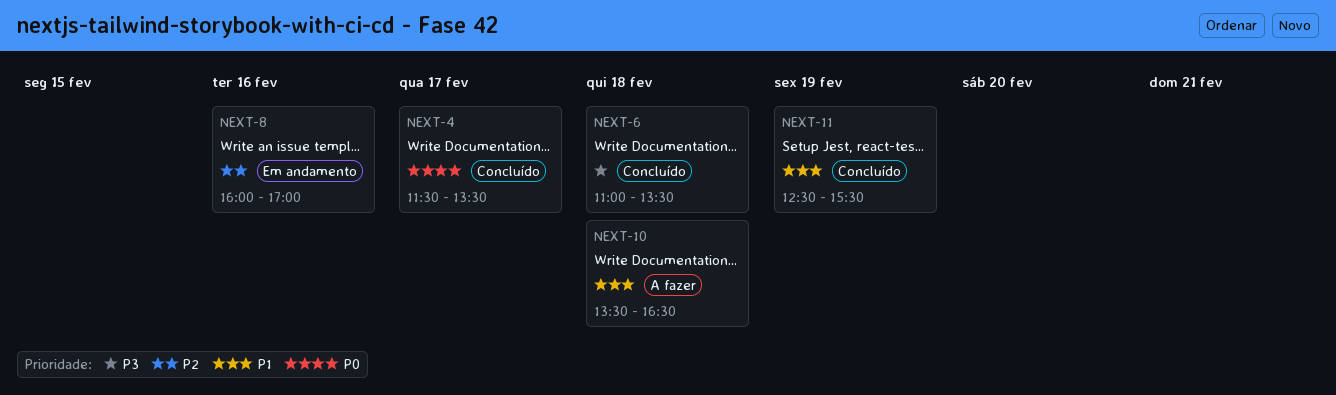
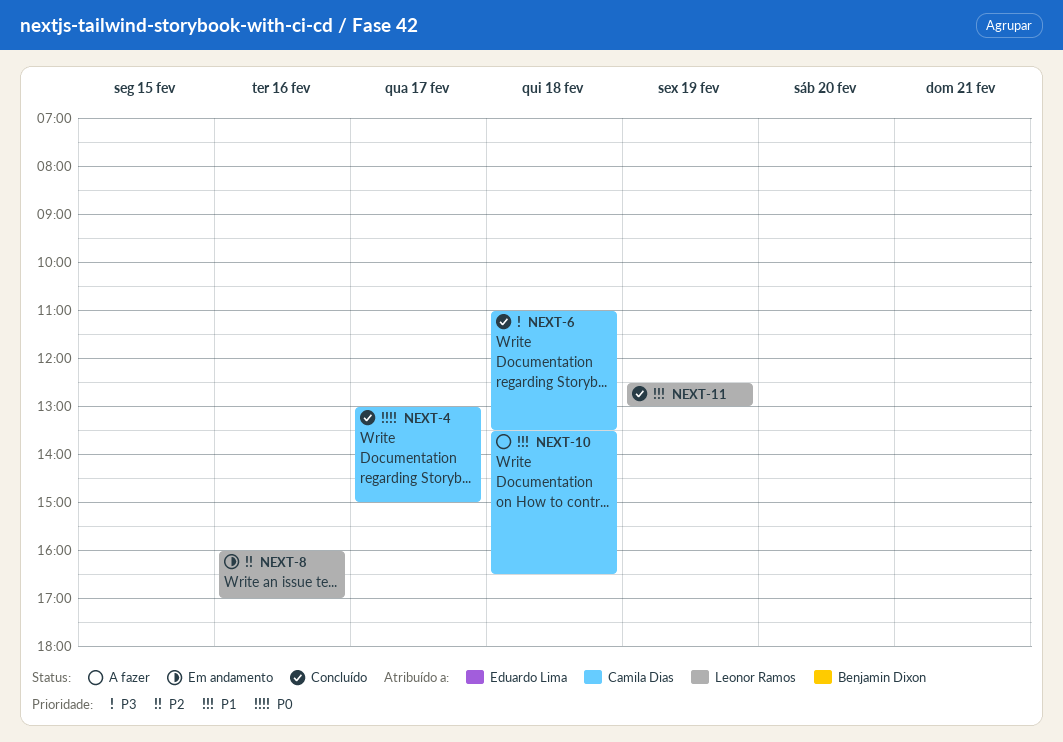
NEXT-4, begins: 11:30 -> 13:00
NEXT-4, ends: 13:30 -> 15:00
NEXT-11, ends: 15:30 -> 13:00

